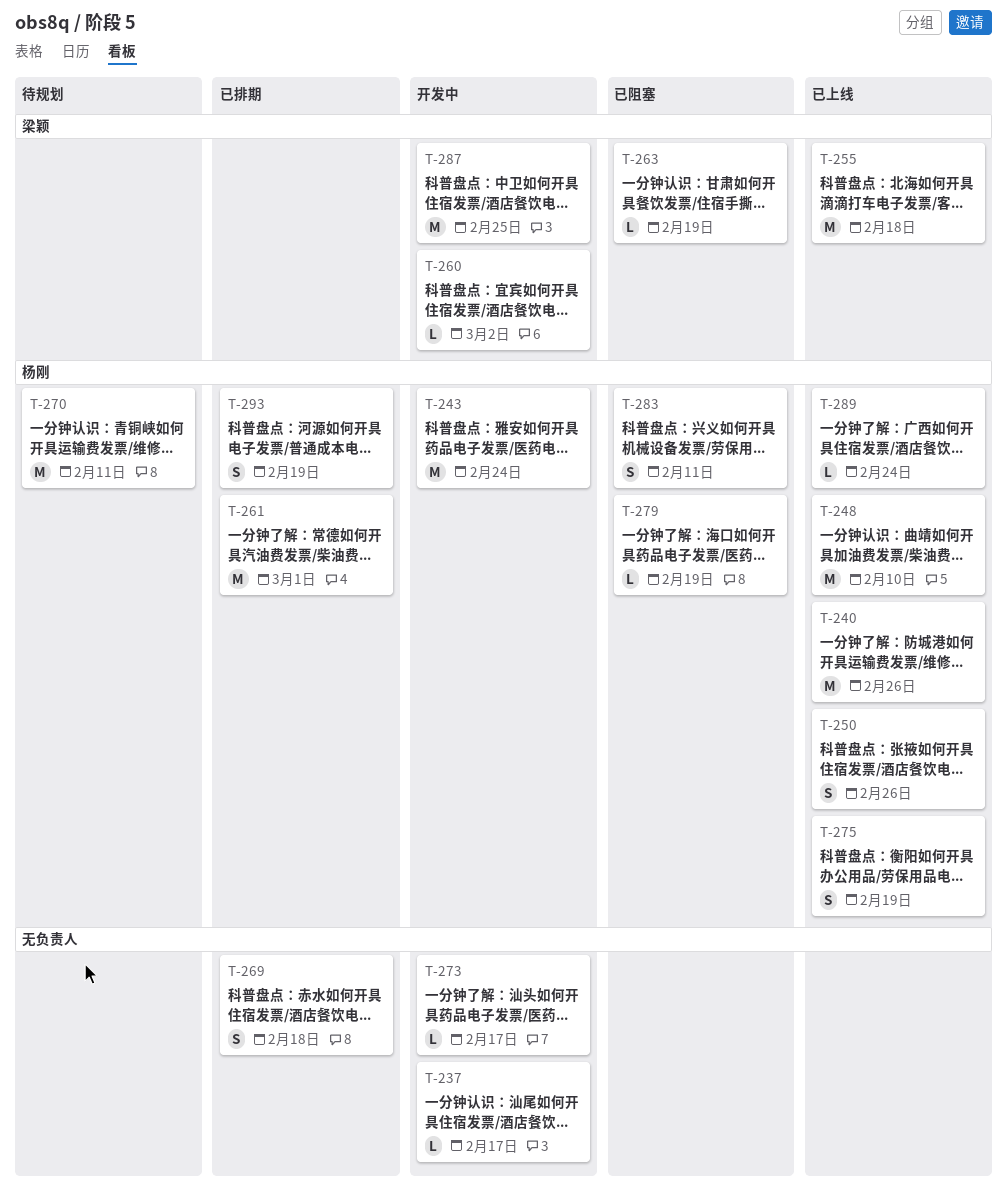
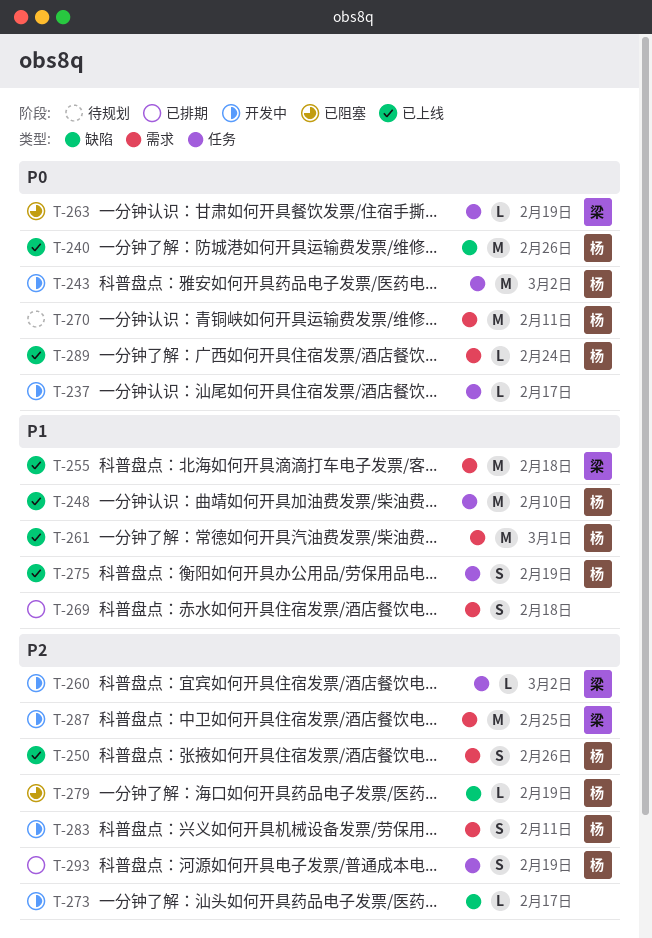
T-243, due: Feb 24 -> Mar 2
T-261, status: 已排期 -> 已上线
T-283, status: 已阻塞 -> 开发中

